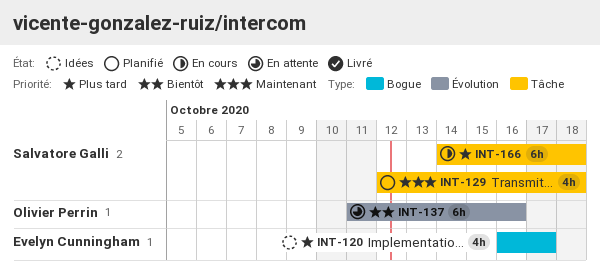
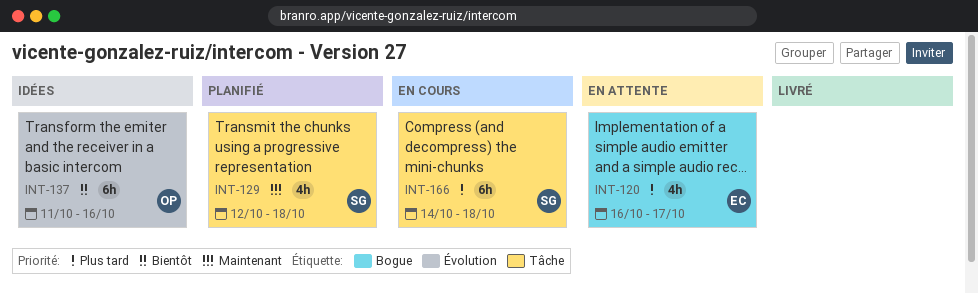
INT-120, status: Idées -> En attente
INT-137, status: En attente -> Idées

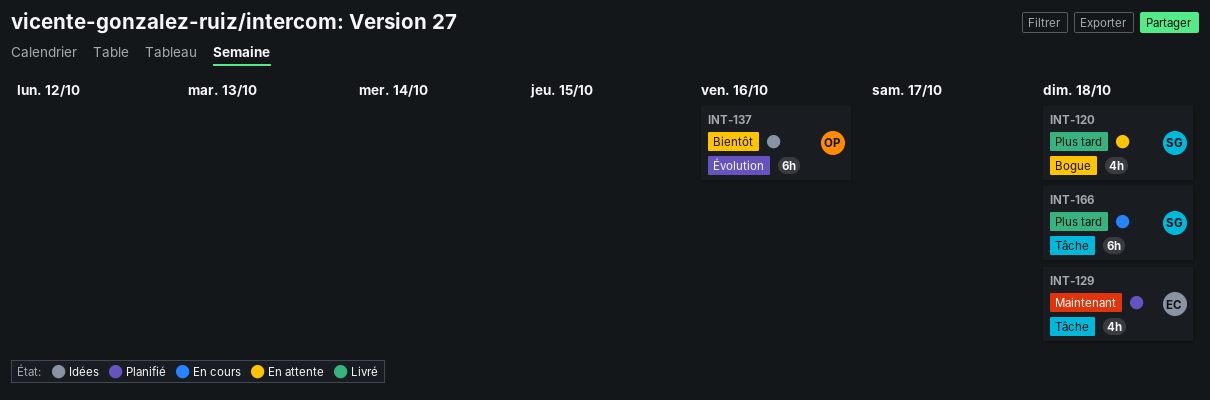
INT-120, owner: EC -> SG
INT-120, due: Oct 17 -> Oct 18
INT-129, owner: SG -> EC

